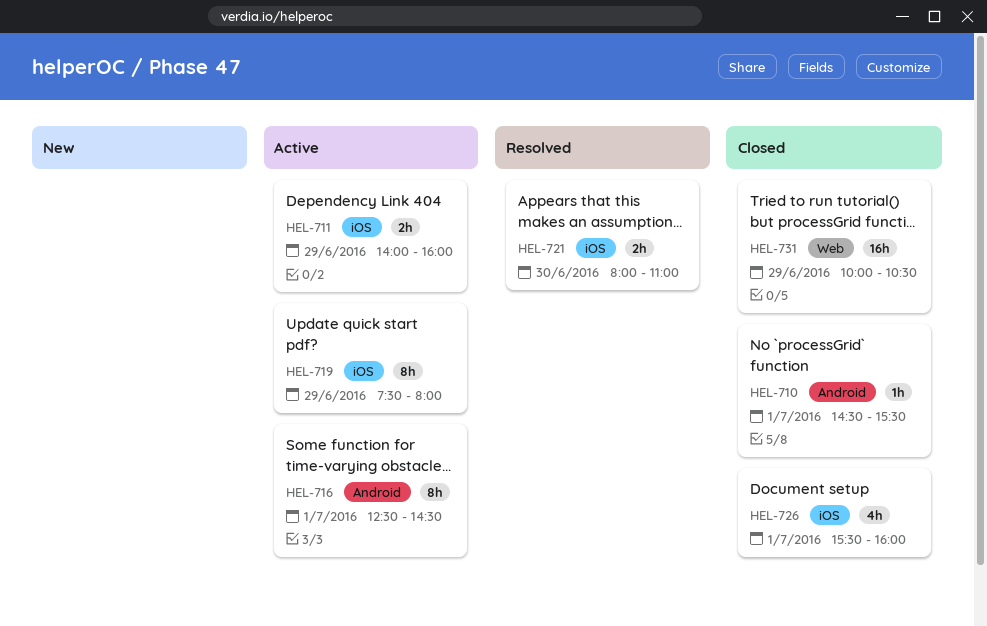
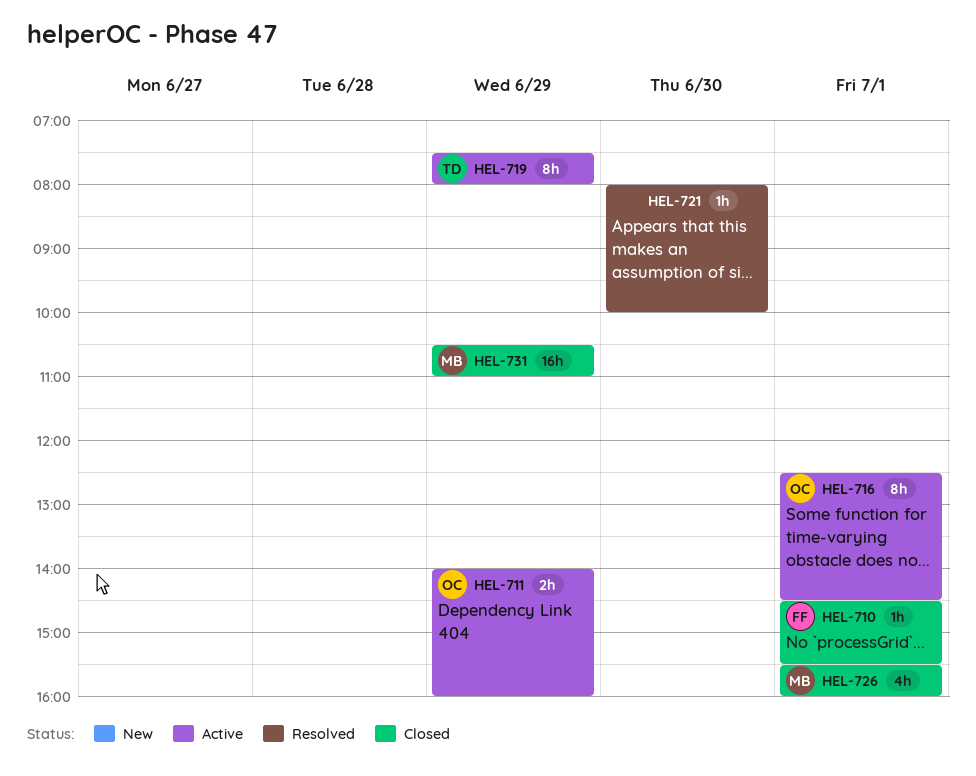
HEL-721, estimate: 2h -> 1h
HEL-721, ends: 11:00 -> 10:00
HEL-731, begins: 10:00 -> 10:30
HEL-731, ends: 10:30 -> 11:00

